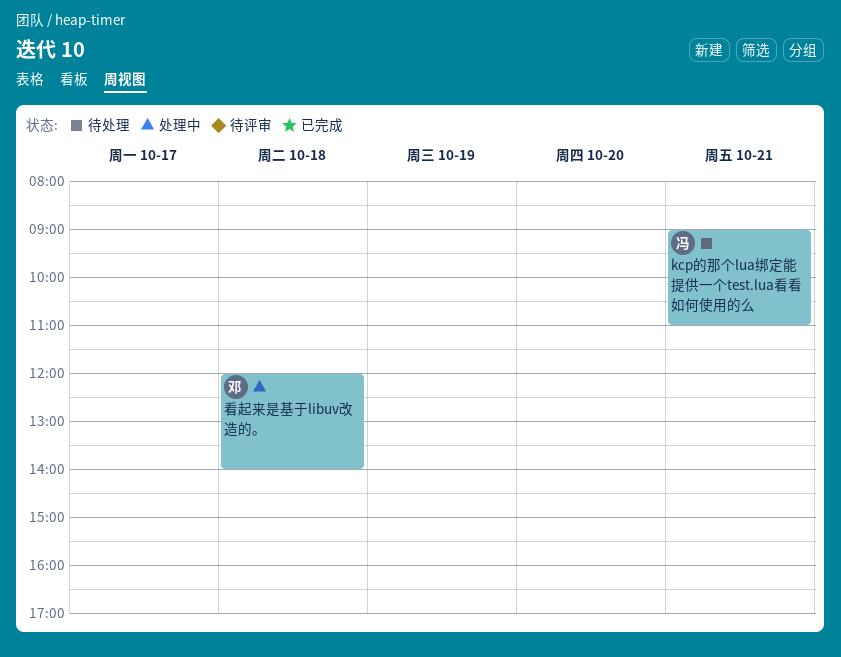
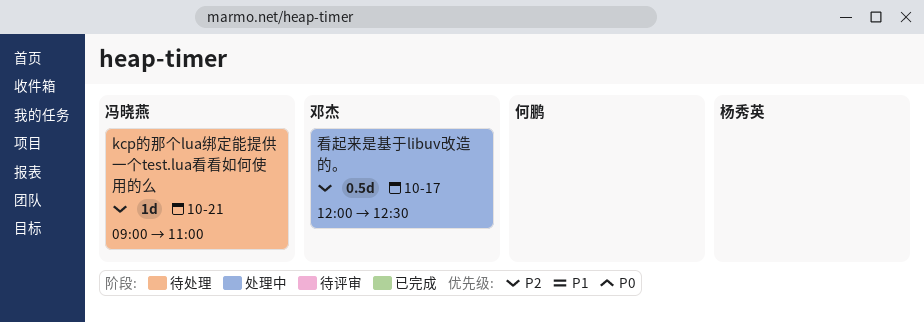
看起来是基于libuv改造的。, day: Oct 18 -> Oct 17
看起来是基于libuv改造的。, ends: 14:00 -> 12:30

